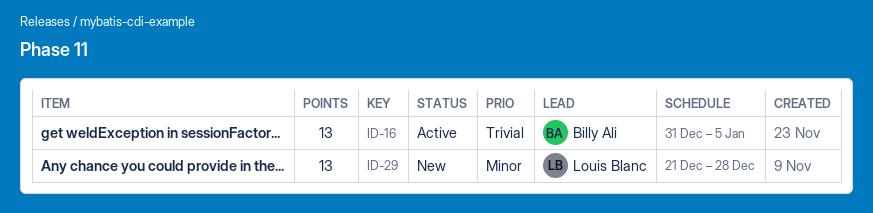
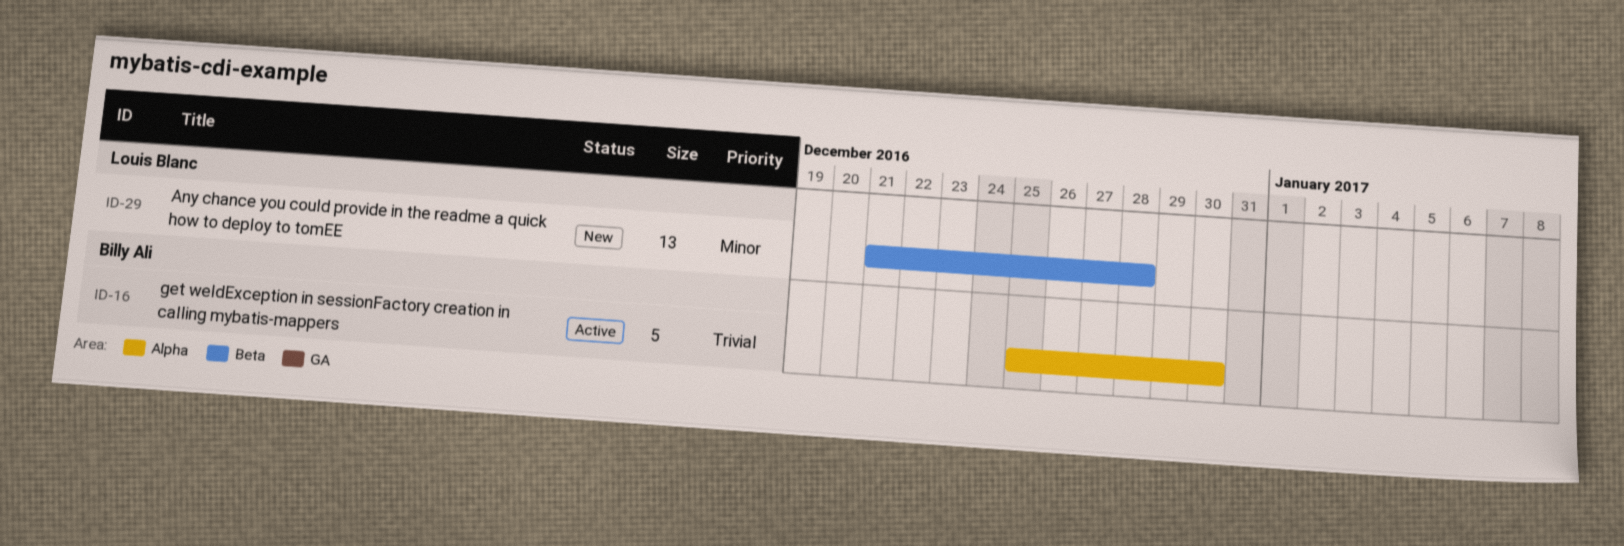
ID-16, estimate: 13 -> 5
ID-16, start: Dec 31 -> Dec 25
ID-16, due: Jan 5 -> Dec 30

